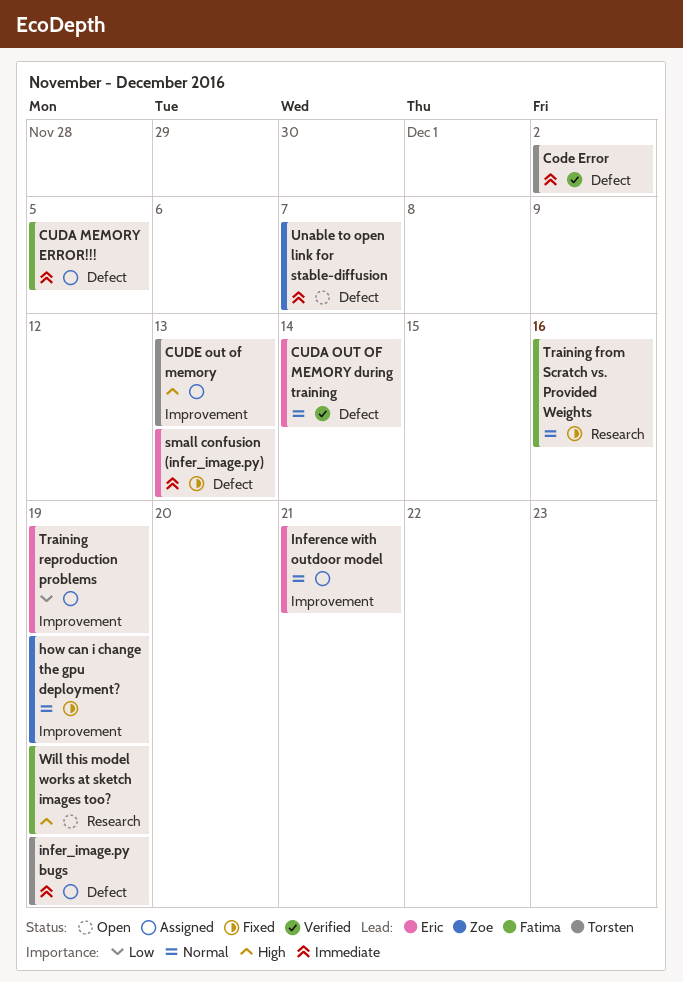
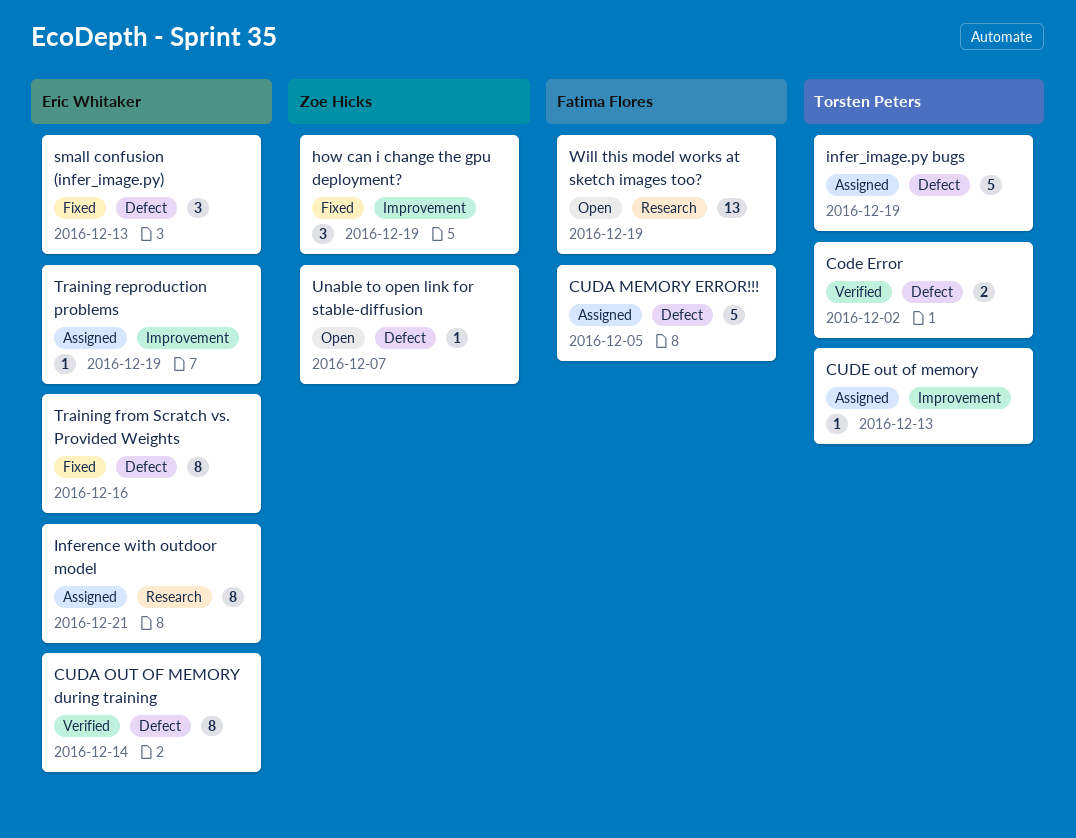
Inference with outdoor model, label: Improvement -> Research
Training from Scratch vs. Provided Weights, owner: Fatima Flores -> Eric Whitaker
Training from Scratch vs. Provided Weights, label: Research -> Defect

